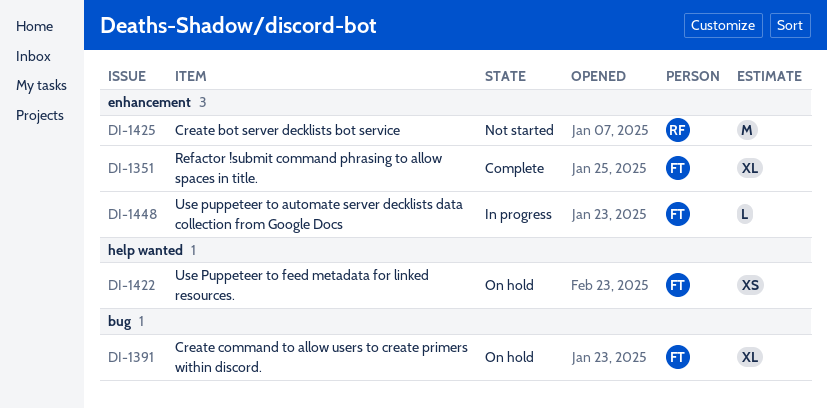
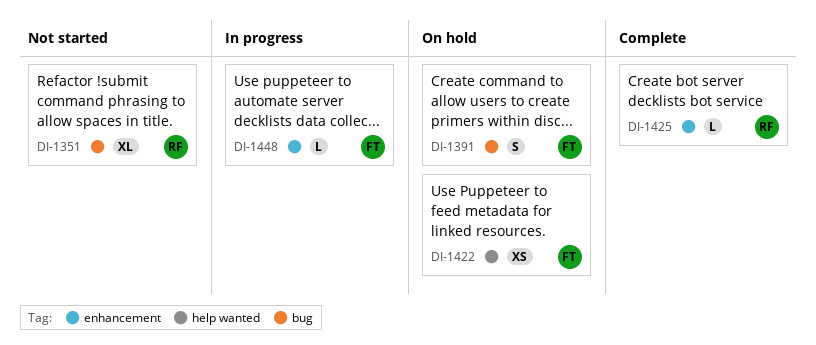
DI-1351, status: Complete -> Not started
DI-1351, owner: FT -> RF
DI-1351, label: enhancement -> bug
DI-1391, estimate: XL -> S
DI-1425, status: Not started -> Complete
DI-1425, estimate: M -> L

